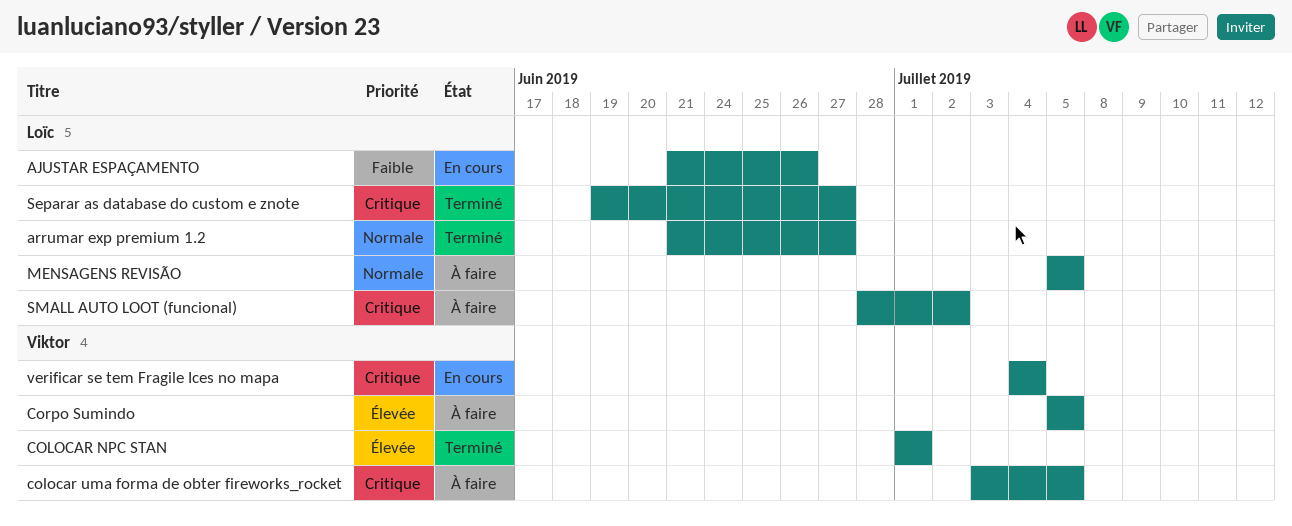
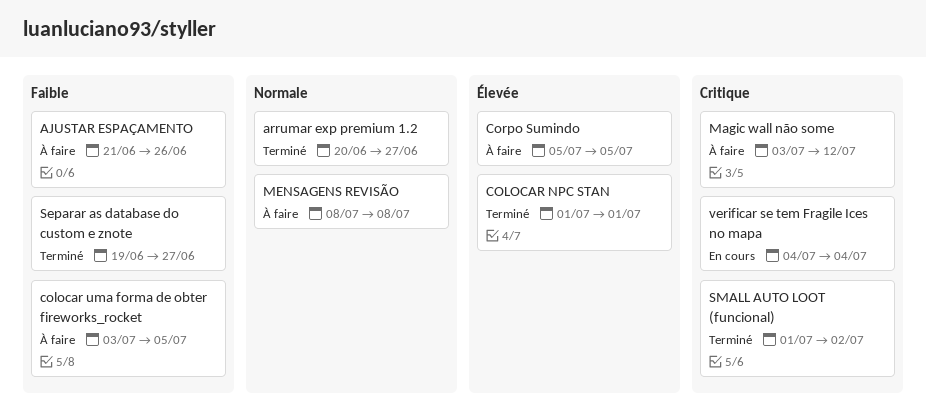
AJUSTAR ESPAÇAMENTO, status: En cours -> À faire
arrumar exp premium 1.2, start: Jun 21 -> Jun 20
colocar uma forma de obter fireworks_rocket, priority: Critique -> Faible
Magic wall não some: none -> present
MENSAGENS REVISÃO, start: Jul 5 -> Jul 8
MENSAGENS REVISÃO, due: Jul 5 -> Jul 8
Separar as database do custom e znote, priority: Critique -> Faible
SMALL AUTO LOOT (funcional), status: À faire -> Terminé
SMALL AUTO LOOT (funcional), start: Jun 28 -> Jul 1

